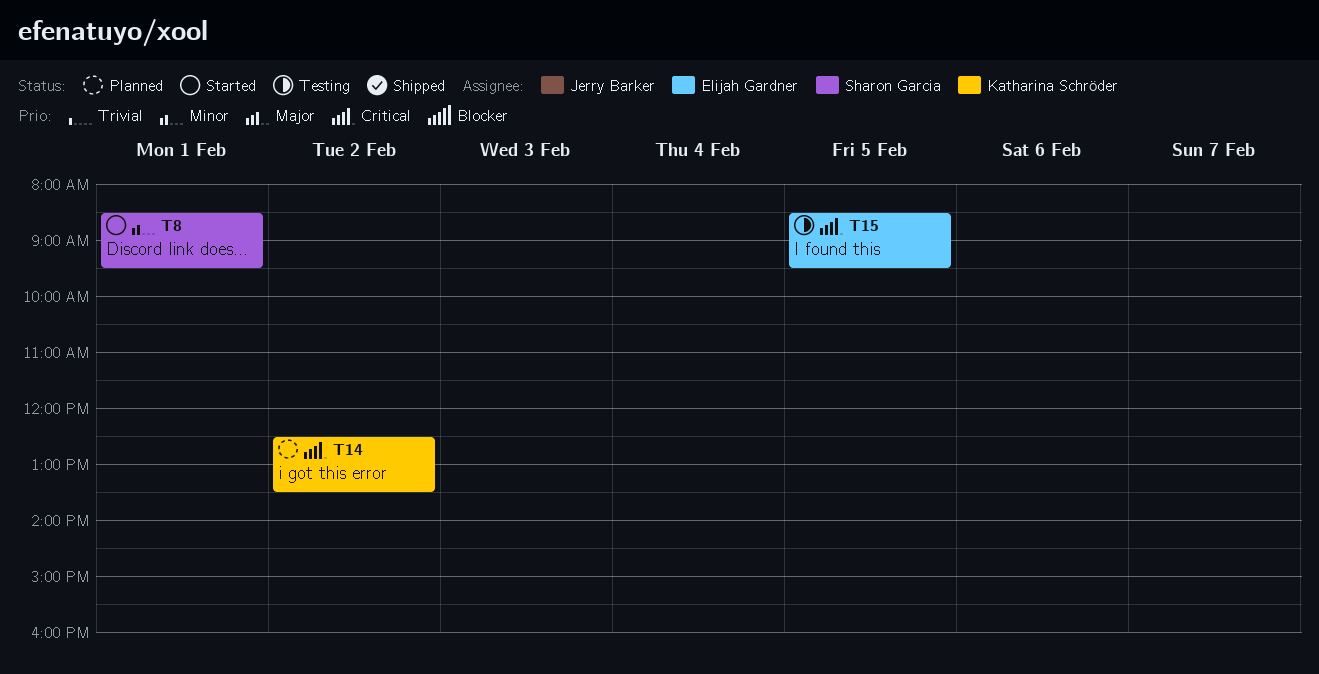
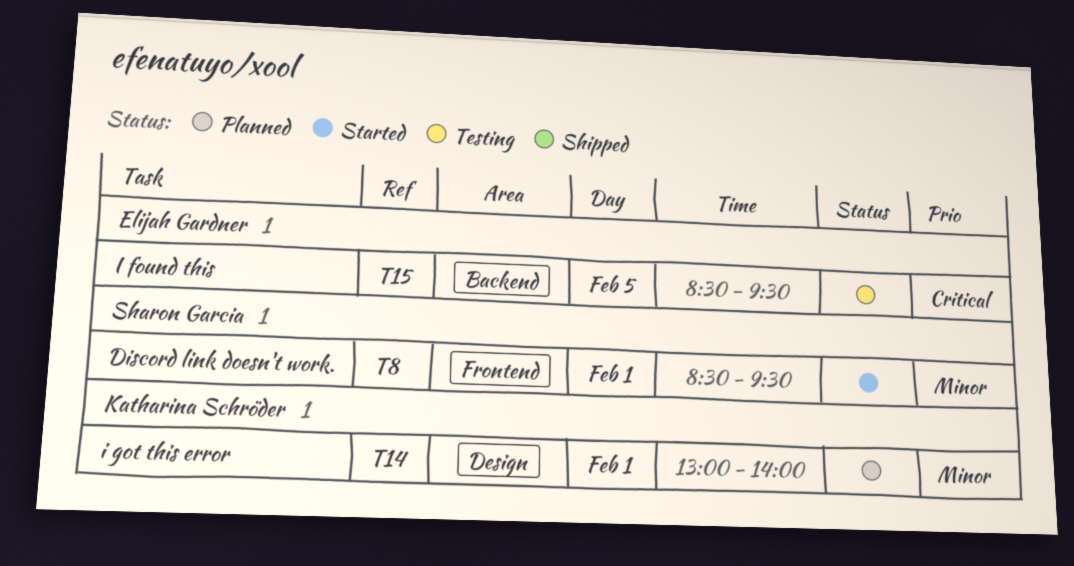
T14, priority: Critical -> Minor
T14, day: Feb 2 -> Feb 1
T14, begins: 12:30 -> 13:00
T14, ends: 13:30 -> 14:00

